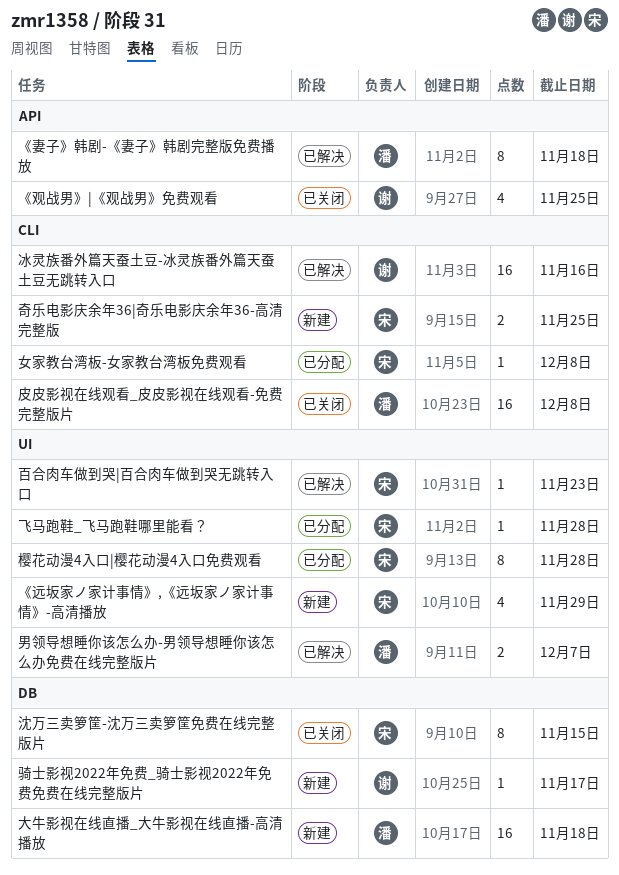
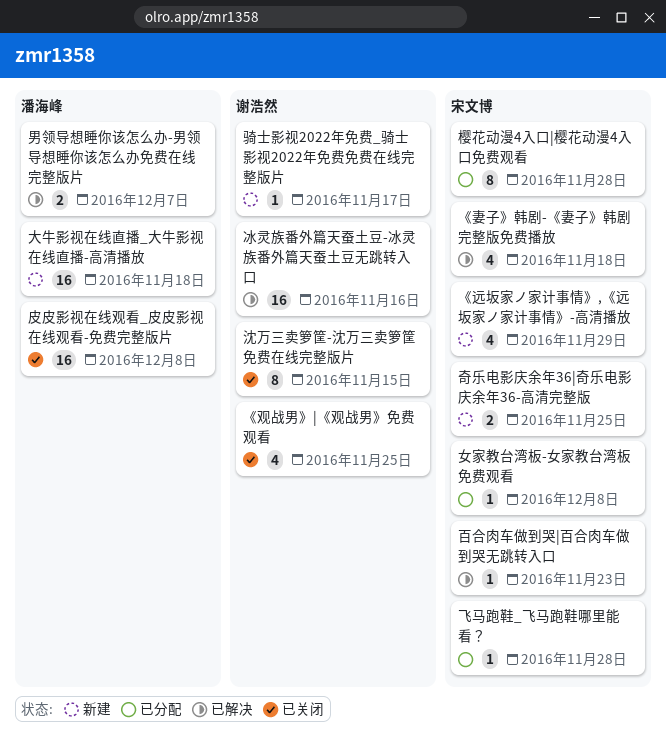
《妻子》韩剧-《妻子》韩剧完整版免费播放, owner: 潘海峰 -> 宋文博
《妻子》韩剧-《妻子》韩剧完整版免费播放, estimate: 8 -> 4
沈万三卖箩筐-沈万三卖箩筐免费在线完整版片, owner: 宋文博 -> 谢浩然

